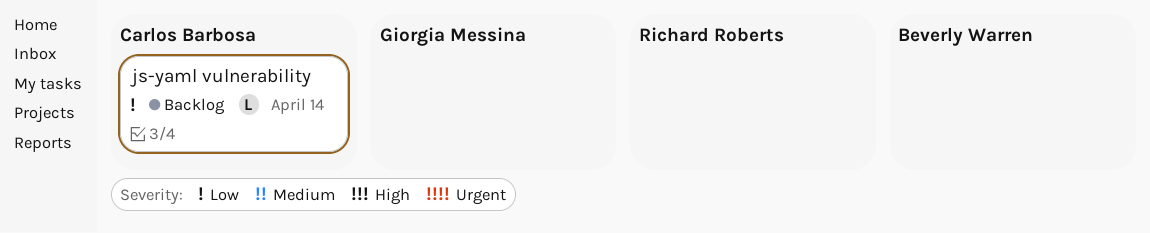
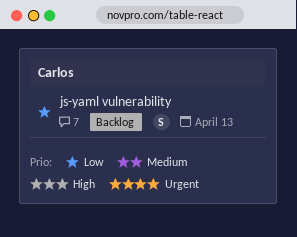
js-yaml vulnerability, estimate: L -> S
js-yaml vulnerability, due: Apr 14 -> Apr 13

